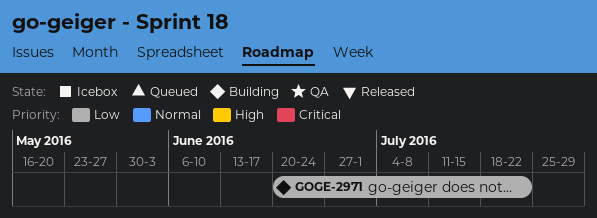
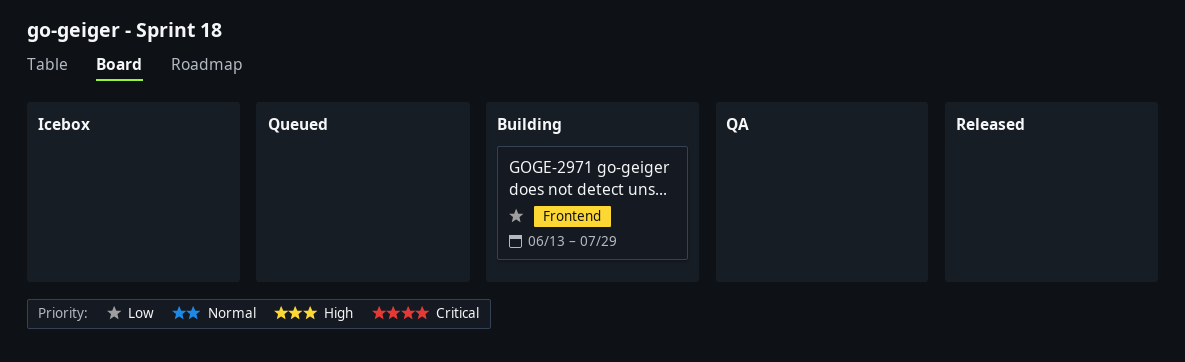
GOGE-2971, start: Jun 20 -> Jun 13
GOGE-2971, due: Jul 22 -> Jul 29

